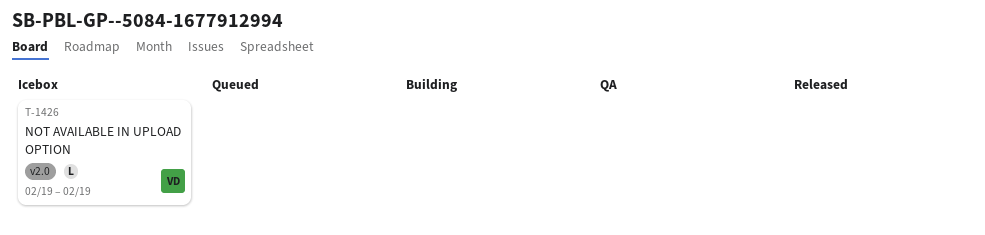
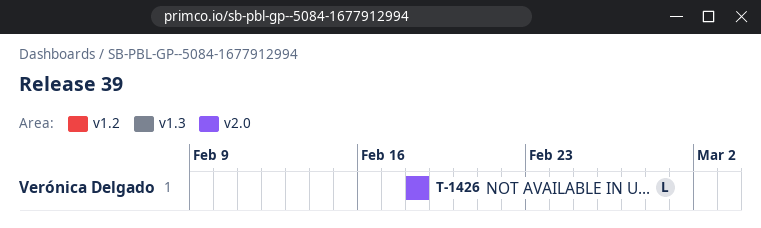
T-1426, start: Feb 19 -> Feb 18
T-1426, due: Feb 19 -> Feb 18

